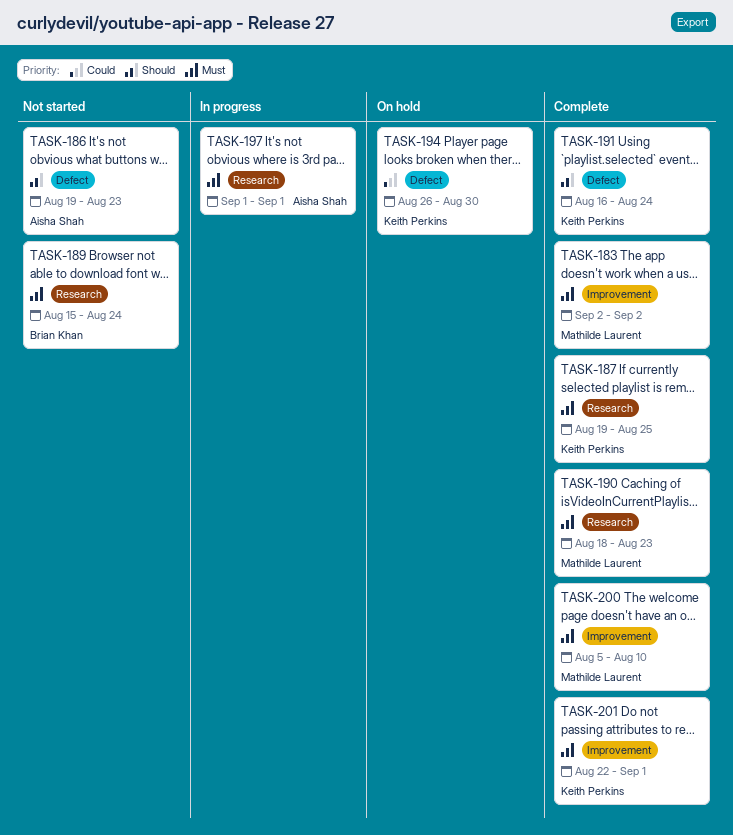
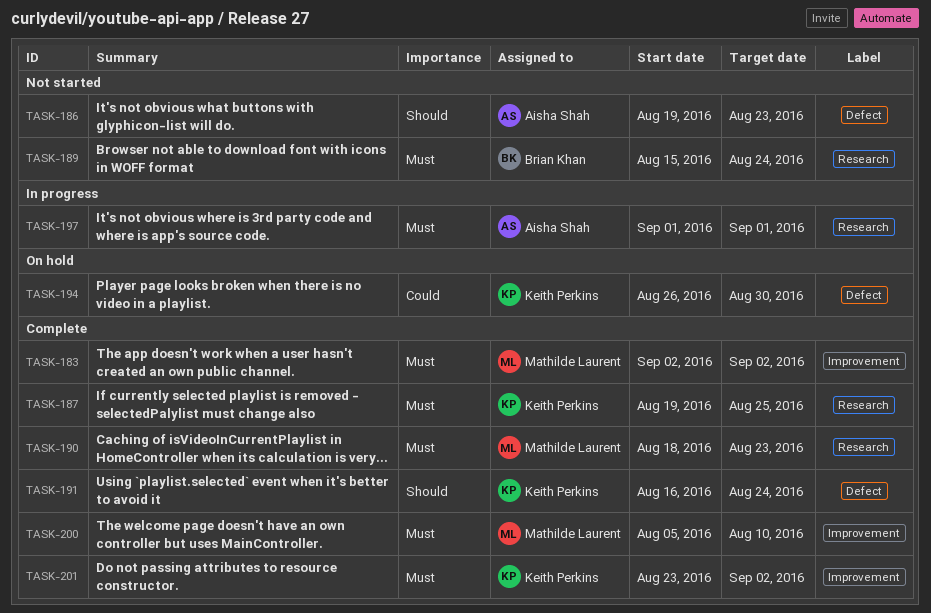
TASK-201, start: Aug 22 -> Aug 23
TASK-201, due: Sep 1 -> Sep 2

